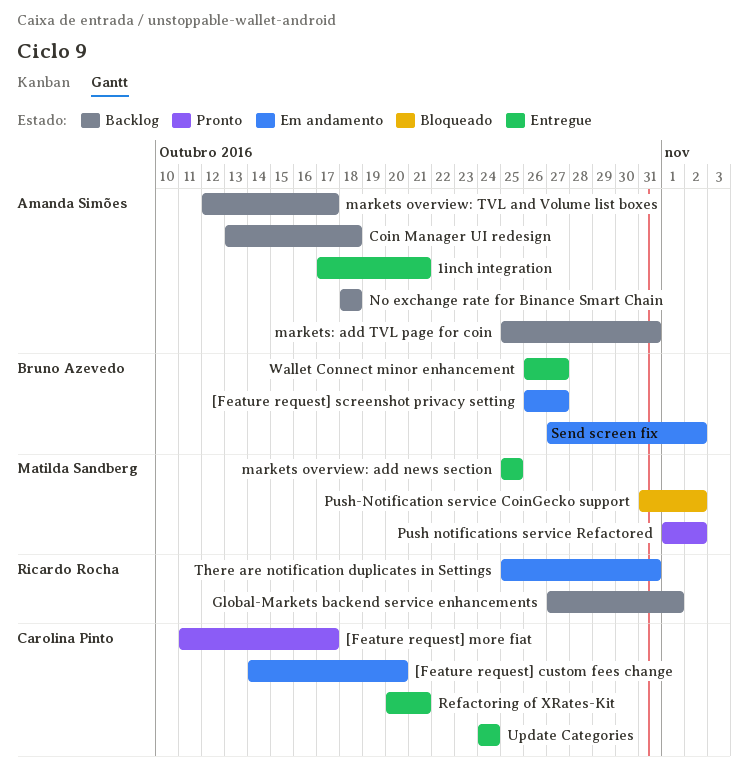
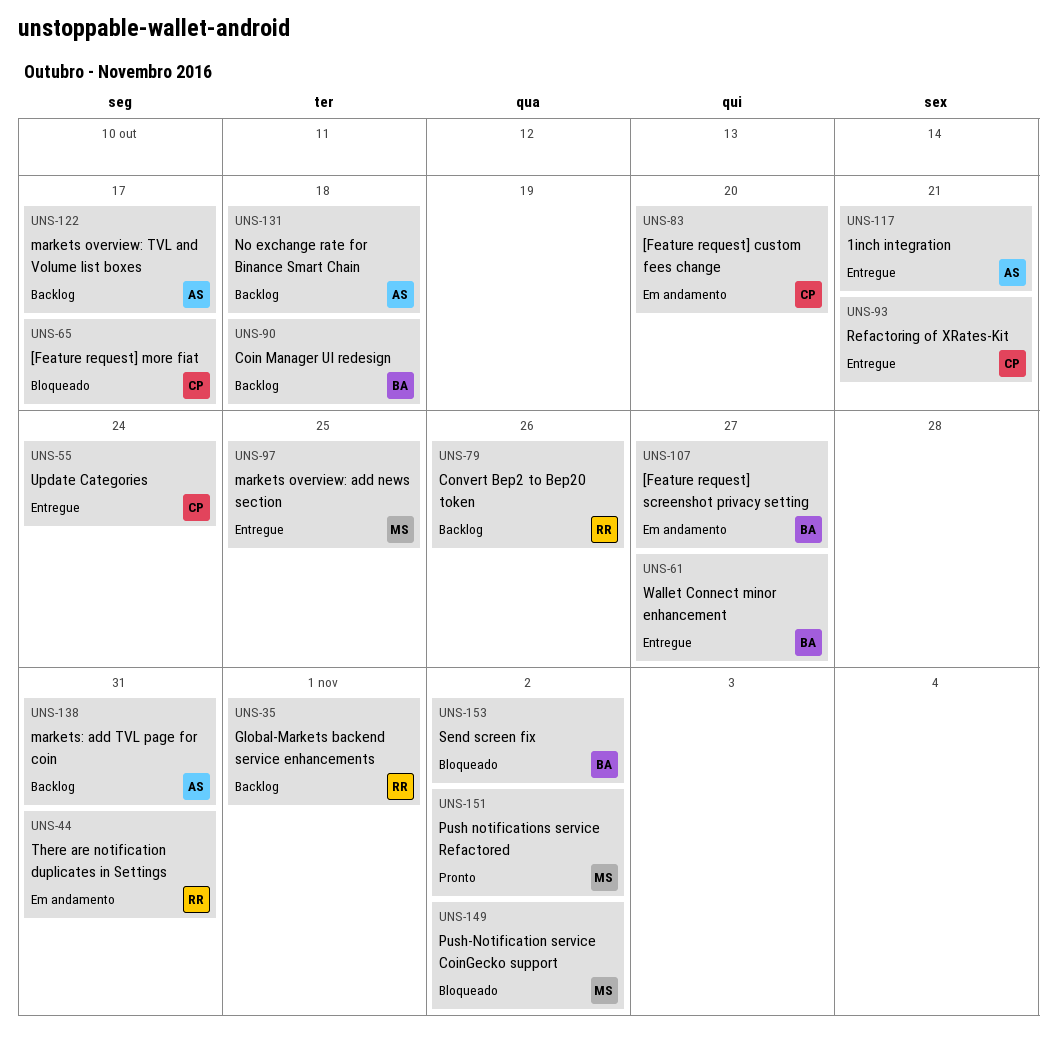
[Feature request] more fiat, status: Pronto -> Bloqueado
Coin Manager UI redesign, owner: Amanda Simões -> Bruno Azevedo
Convert Bep2 to Bep20 token: none -> present
Send screen fix, status: Em andamento -> Bloqueado

